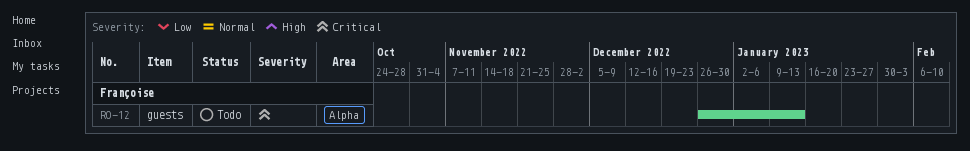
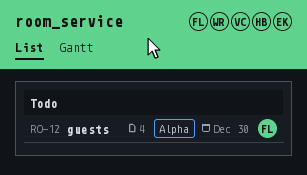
RO-12, due: Jan 13 -> Dec 30

